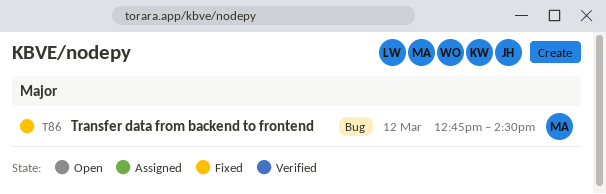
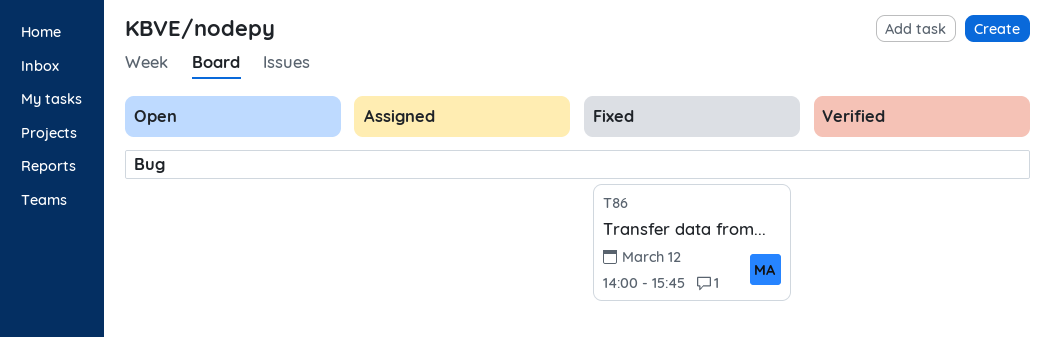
T86, begins: 12:45 -> 14:00
T86, ends: 14:30 -> 15:45

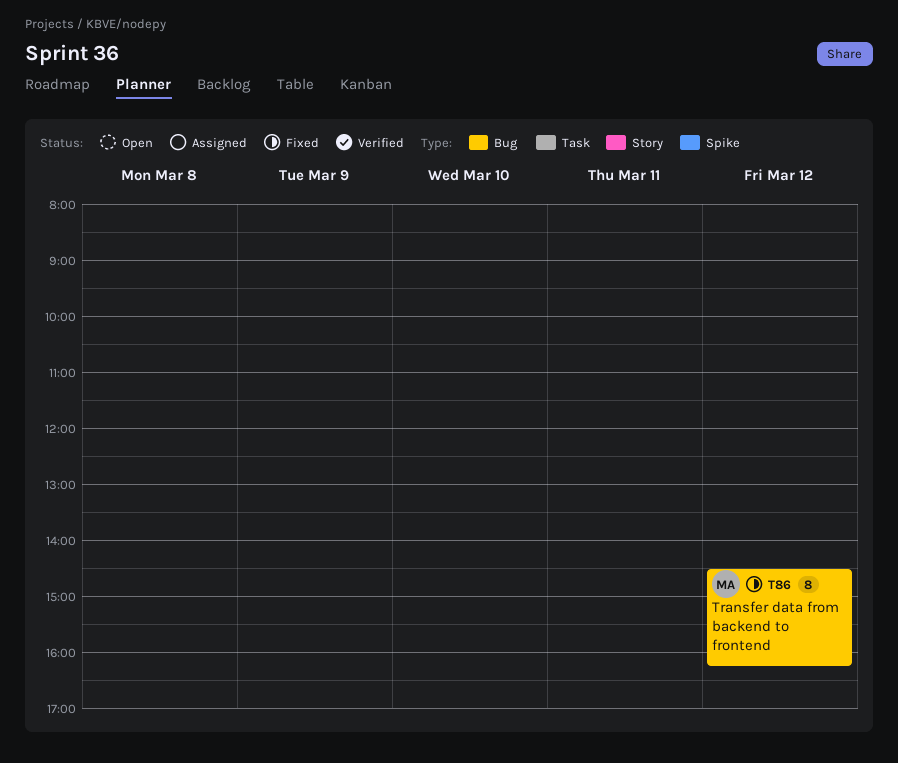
T86, begins: 14:00 -> 14:30
T86, ends: 15:45 -> 16:15

